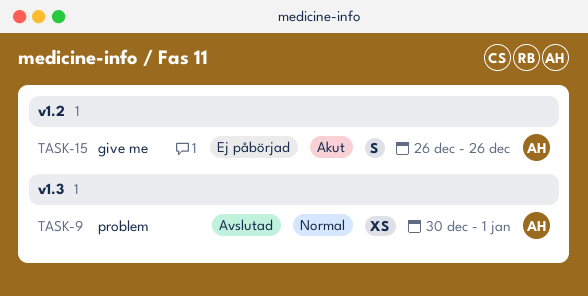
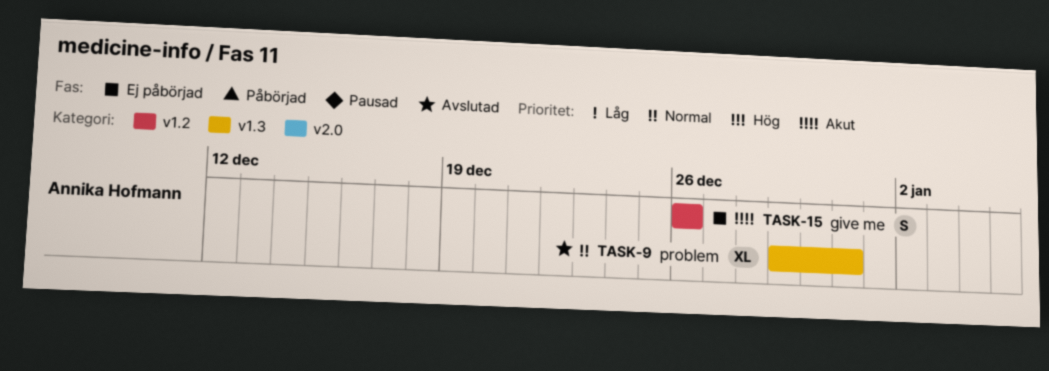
TASK-9, estimate: XS -> XL
TASK-9, start: Dec 30 -> Dec 29
TASK-9, due: Jan 1 -> Dec 31

